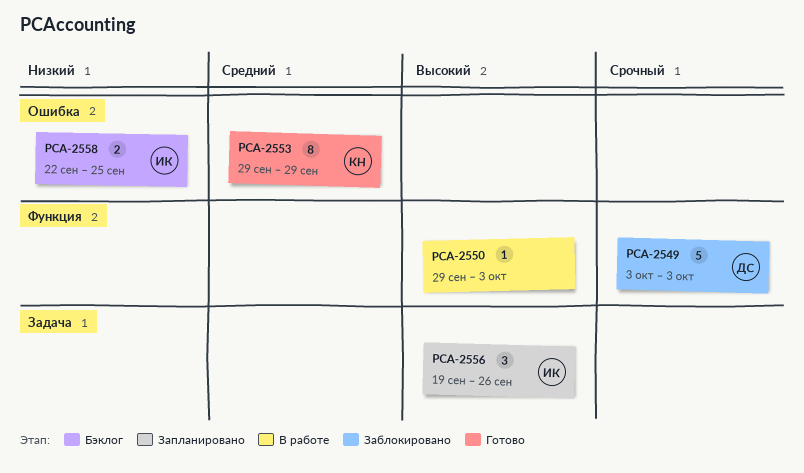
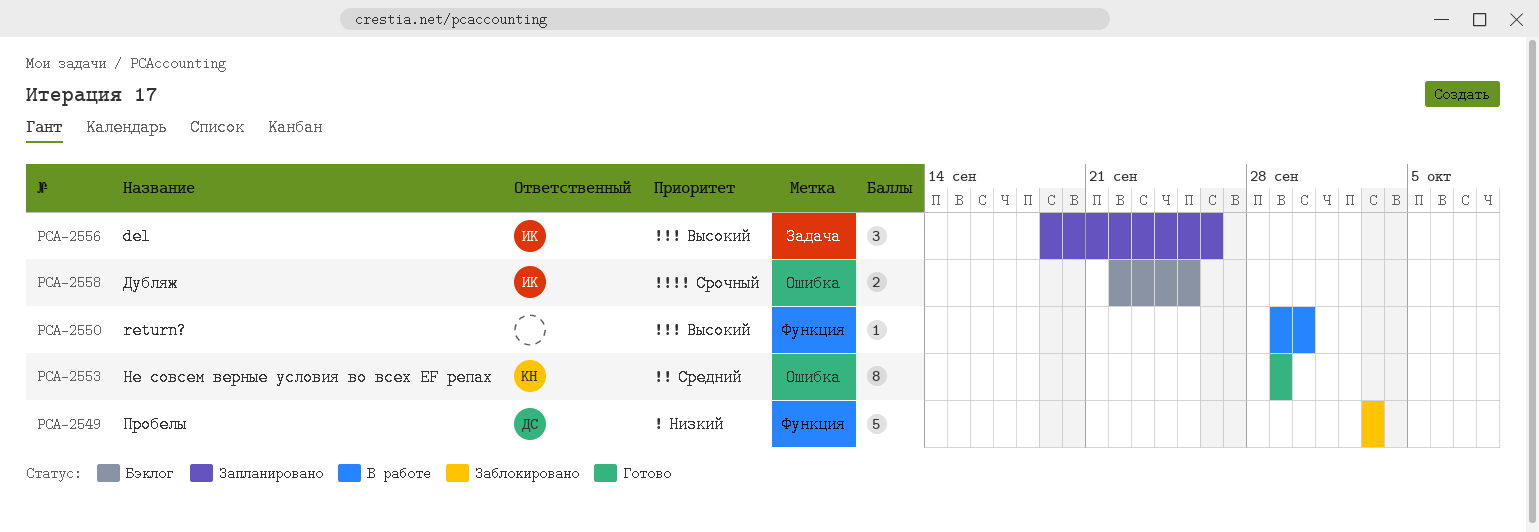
PCA-2549, priority: Срочный -> Низкий
PCA-2550, due: Oct 3 -> Sep 30
PCA-2558, priority: Низкий -> Срочный

